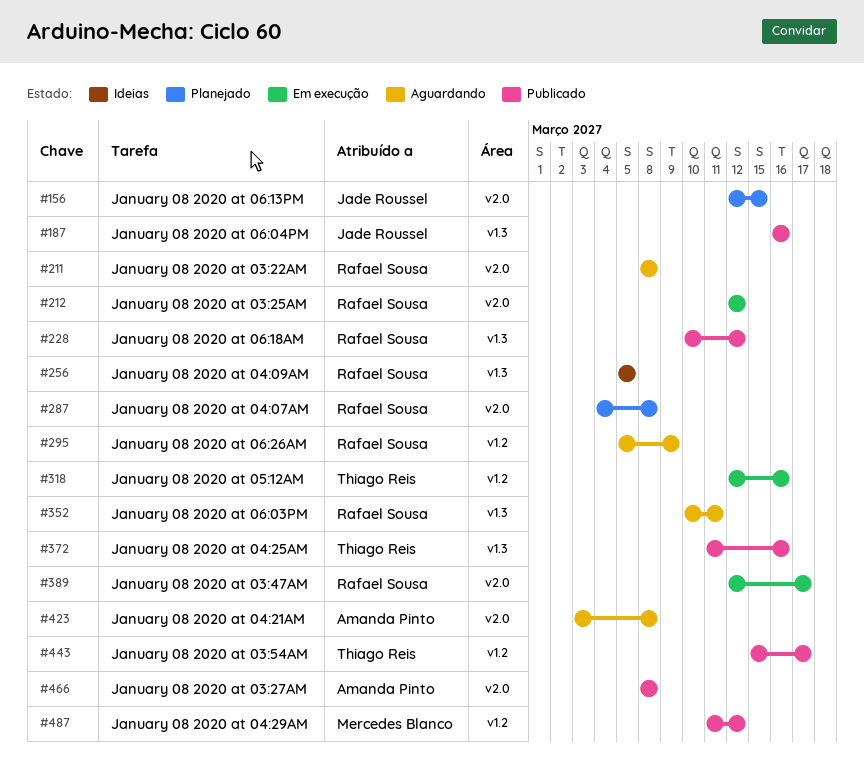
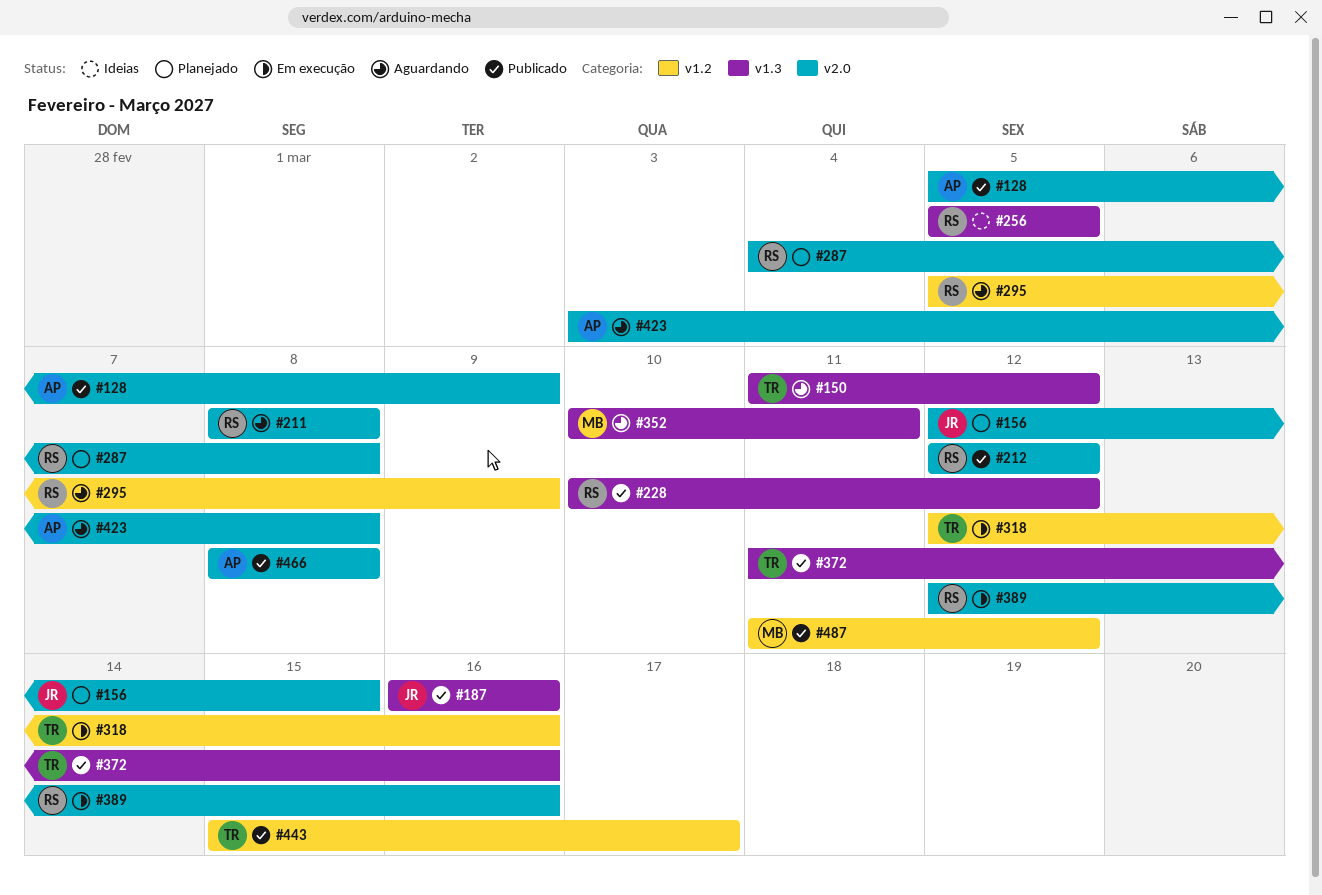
#128: none -> present
#150: none -> present
#212, status: Em execução -> Publicado
#352, owner: Rafael Sousa -> Mercedes Blanco
#389, due: Mar 17 -> Mar 16

